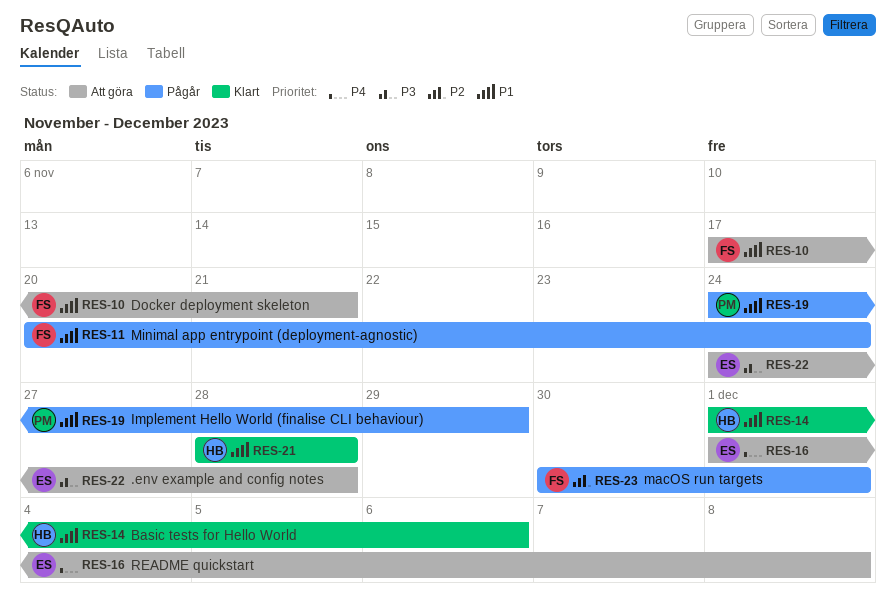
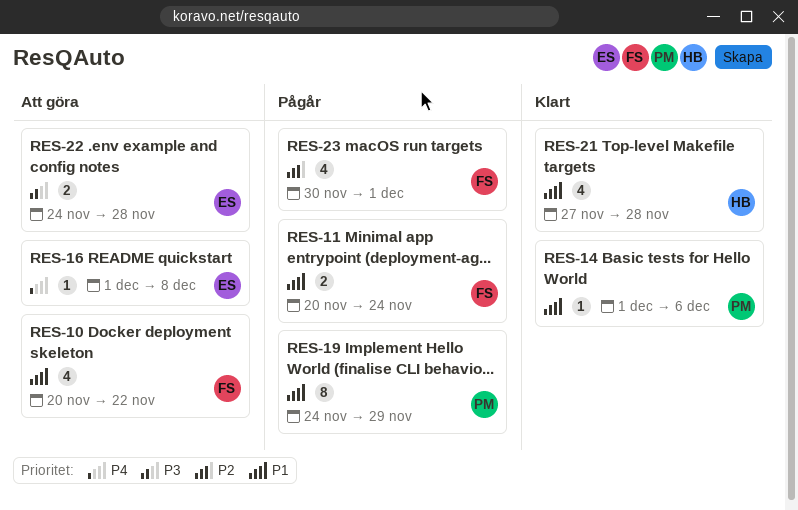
RES-10, start: Nov 17 -> Nov 20
RES-10, due: Nov 21 -> Nov 22
RES-14, owner: HB -> PM
RES-21, start: Nov 28 -> Nov 27

